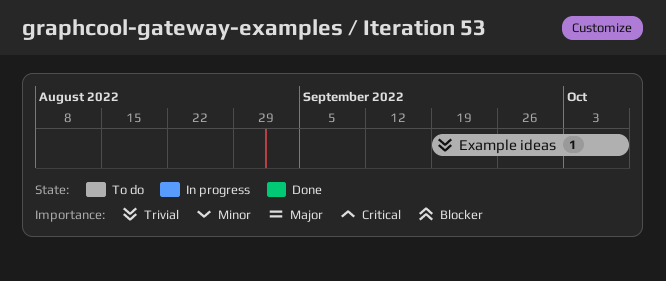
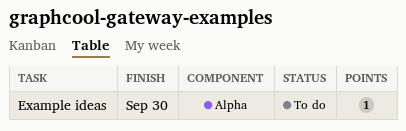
Example ideas, due: Oct 7 -> Sep 30

